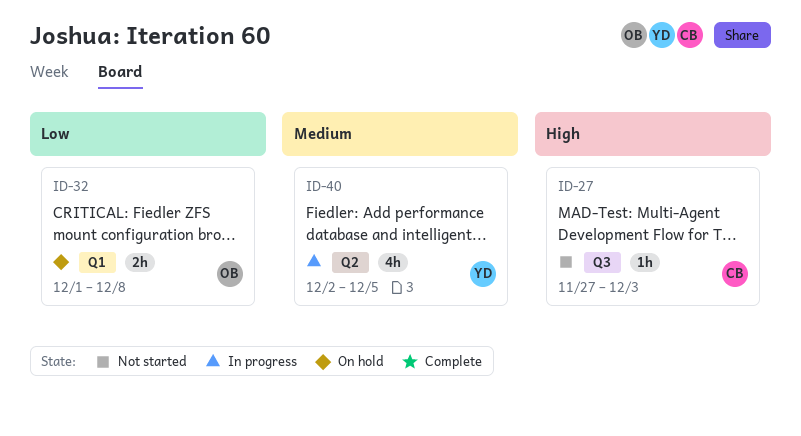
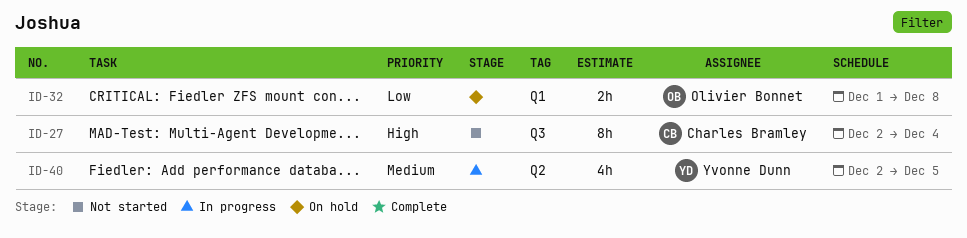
ID-27, estimate: 1h -> 8h
ID-27, start: Nov 27 -> Dec 2
ID-27, due: Dec 3 -> Dec 4

